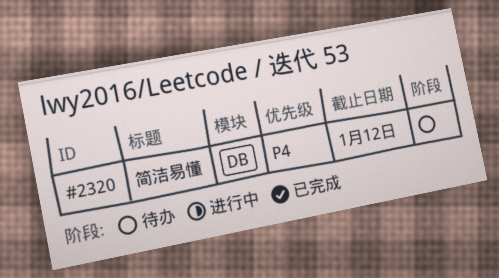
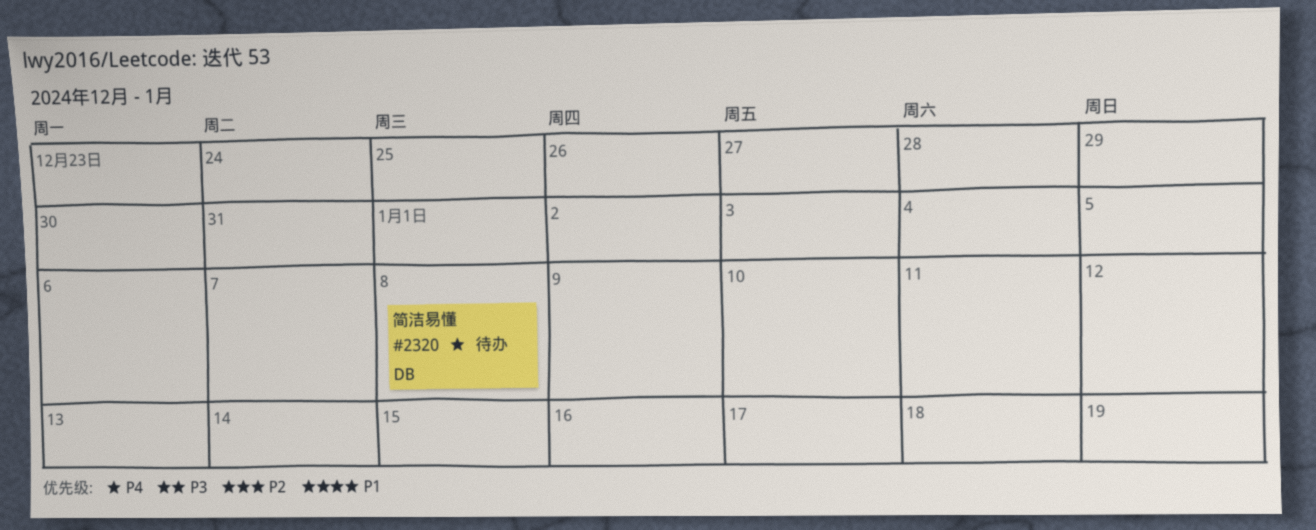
#2320, due: Jan 12 -> Jan 8

